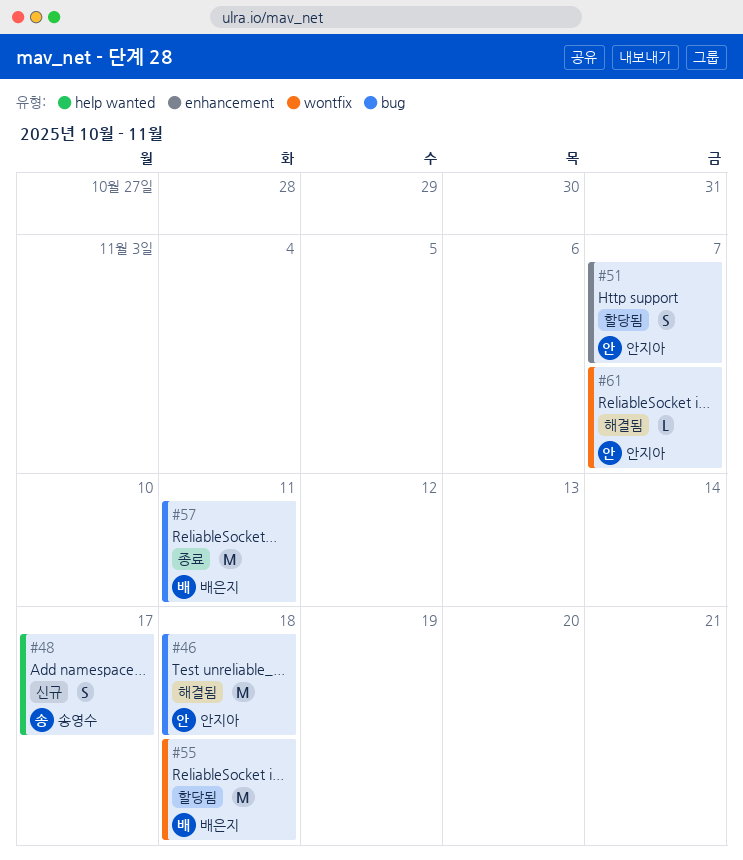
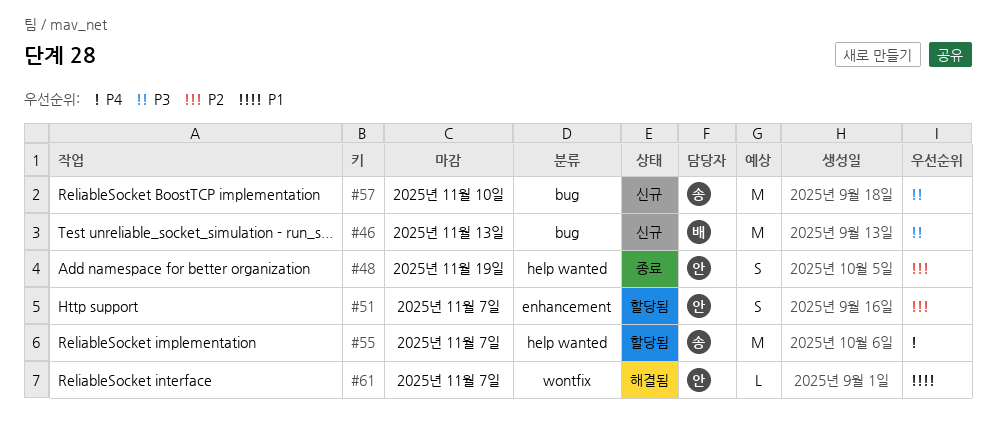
#46, status: 해결됨 -> 신규
#46, owner: 안지아 -> 배은지
#46, due: Nov 18 -> Nov 13
#48, status: 신규 -> 종료
#48, owner: 송영수 -> 안지아
#48, due: Nov 17 -> Nov 19
#55, owner: 배은지 -> 송영수
#55, label: wontfix -> help wanted
#55, due: Nov 18 -> Nov 7
#57, status: 종료 -> 신규
#57, owner: 배은지 -> 송영수
#57, due: Nov 11 -> Nov 10

